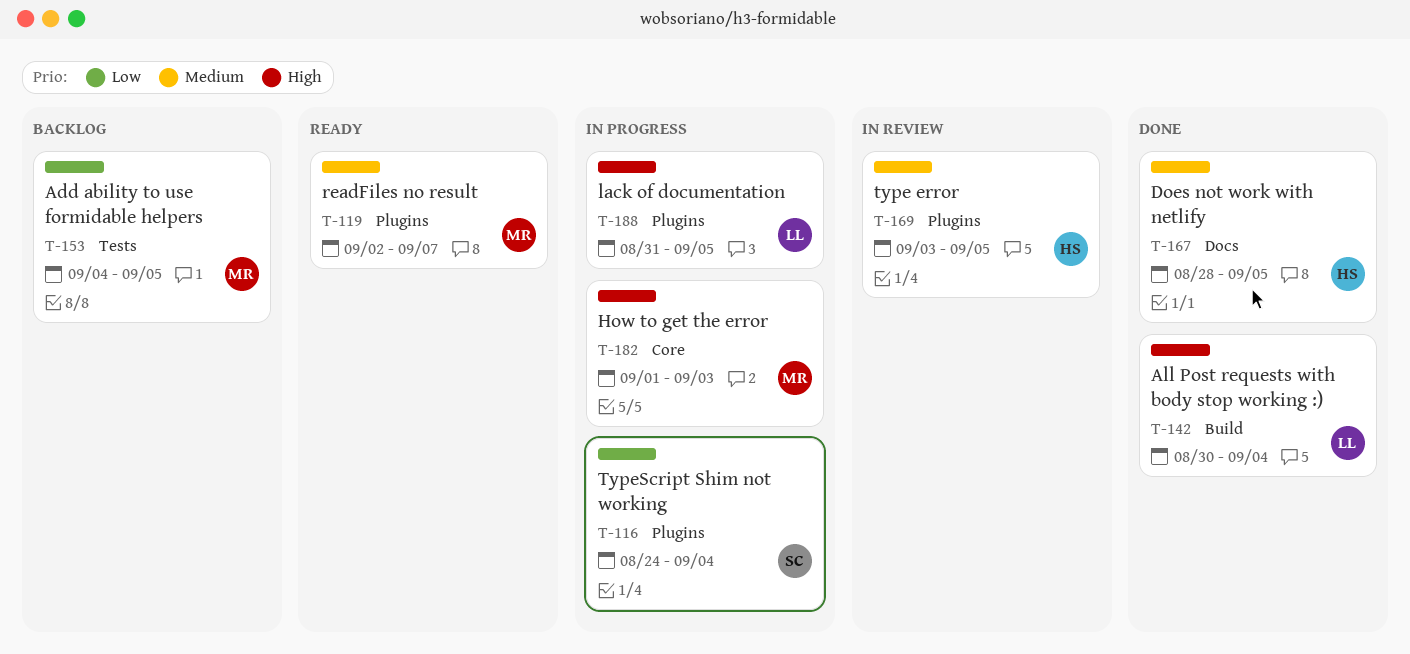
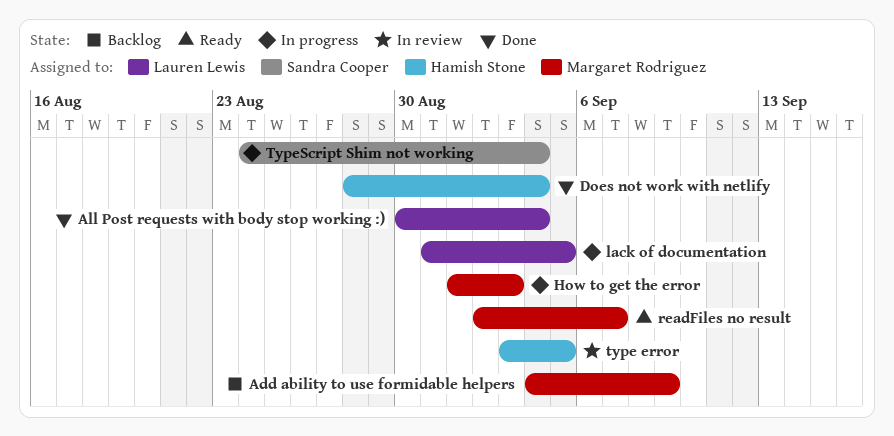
Add ability to use formidable helpers, due: Sep 5 -> Sep 9
Does not work with netlify, due: Sep 5 -> Sep 4

